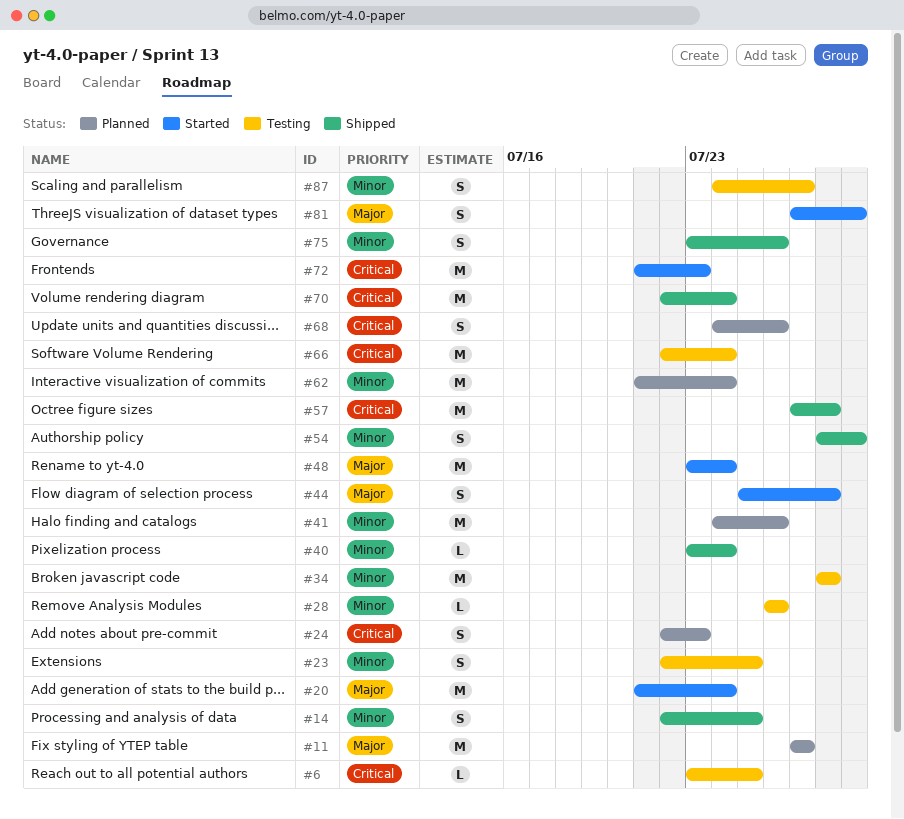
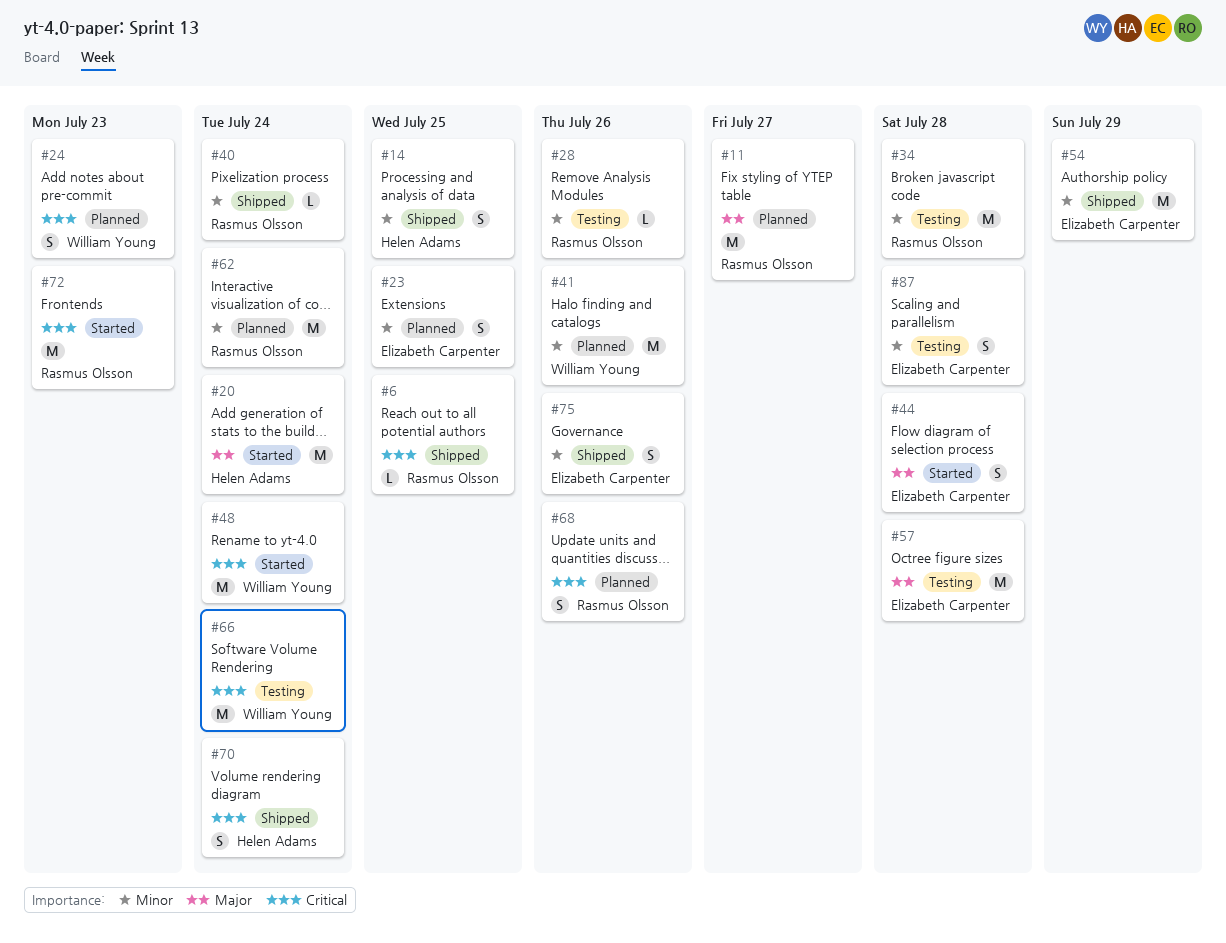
#6, status: Testing -> Shipped
#23, status: Testing -> Planned
#48, priority: Major -> Critical
#54, estimate: S -> M
#57, status: Shipped -> Testing
#57, priority: Critical -> Major
#70, estimate: M -> S
#81: present -> none
#87, due: Jul 27 -> Jul 28

